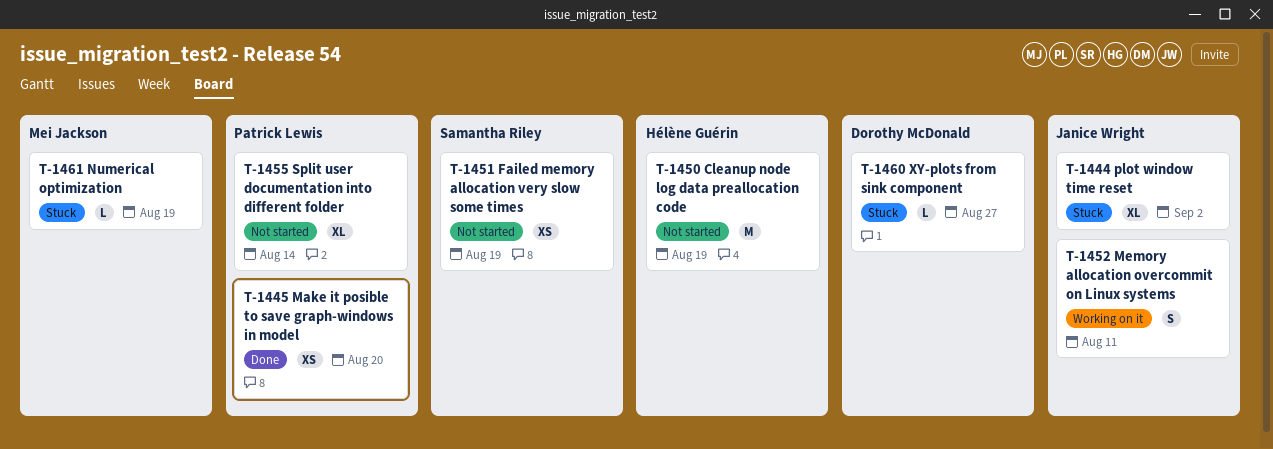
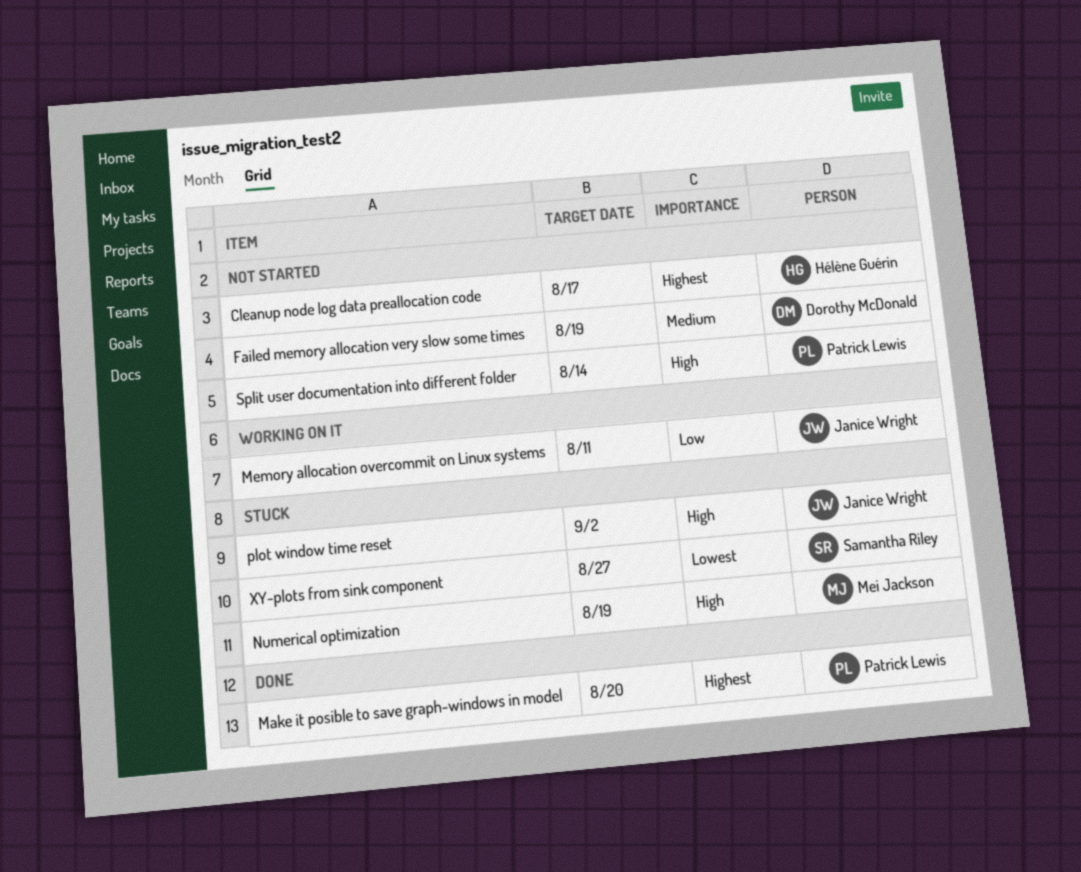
Cleanup node log data preallocation code, due: Aug 19 -> Aug 17
Failed memory allocation very slow some times, owner: Samantha Riley -> Dorothy McDonald
XY-plots from sink component, owner: Dorothy McDonald -> Samantha Riley

